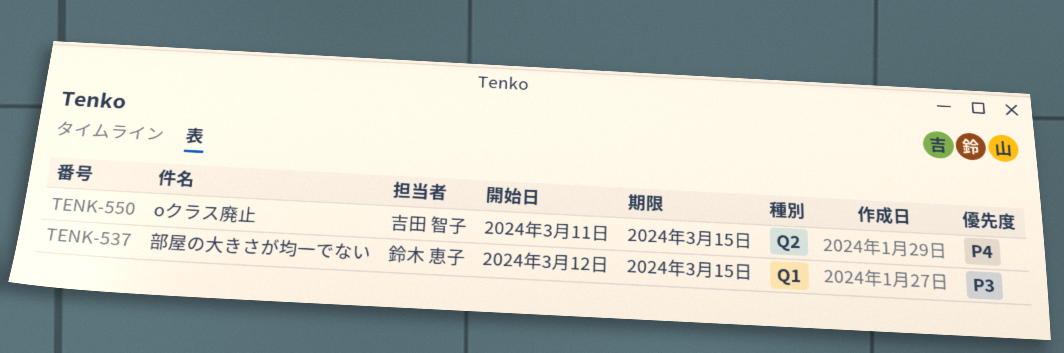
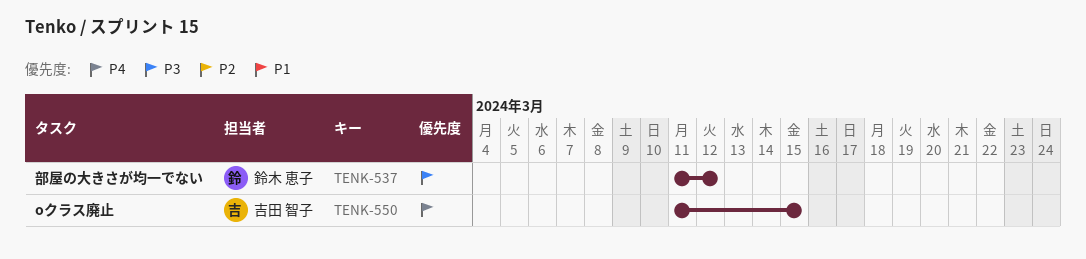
TENK-537, start: Mar 12 -> Mar 11
TENK-537, due: Mar 15 -> Mar 12

